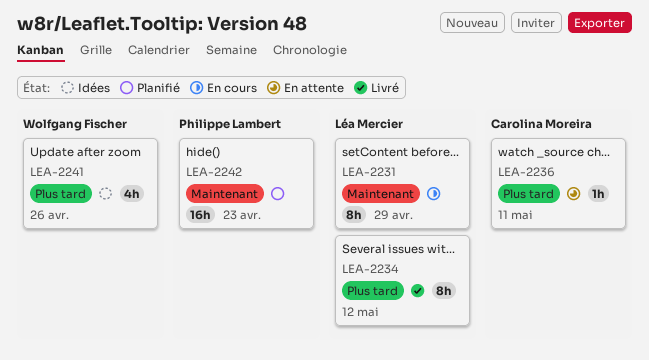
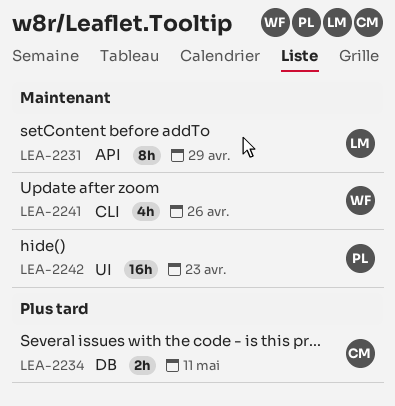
LEA-2234, owner: Léa Mercier -> Carolina Moreira
LEA-2234, estimate: 8h -> 2h
LEA-2234, due: May 12 -> May 11
LEA-2236: present -> none
LEA-2241, priority: Plus tard -> Maintenant

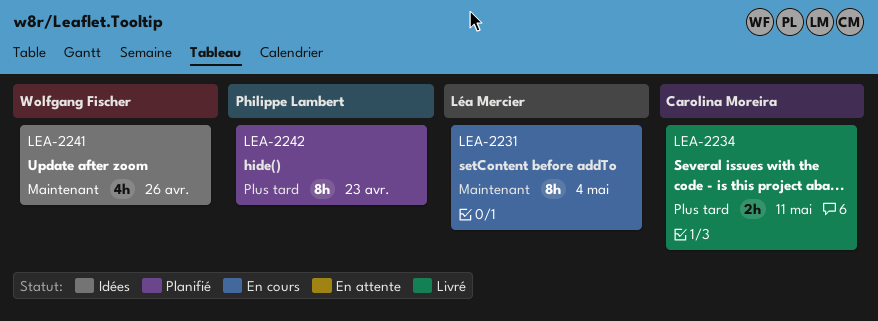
LEA-2231, due: Apr 29 -> May 4
LEA-2242, priority: Maintenant -> Plus tard
LEA-2242, estimate: 16h -> 8h

